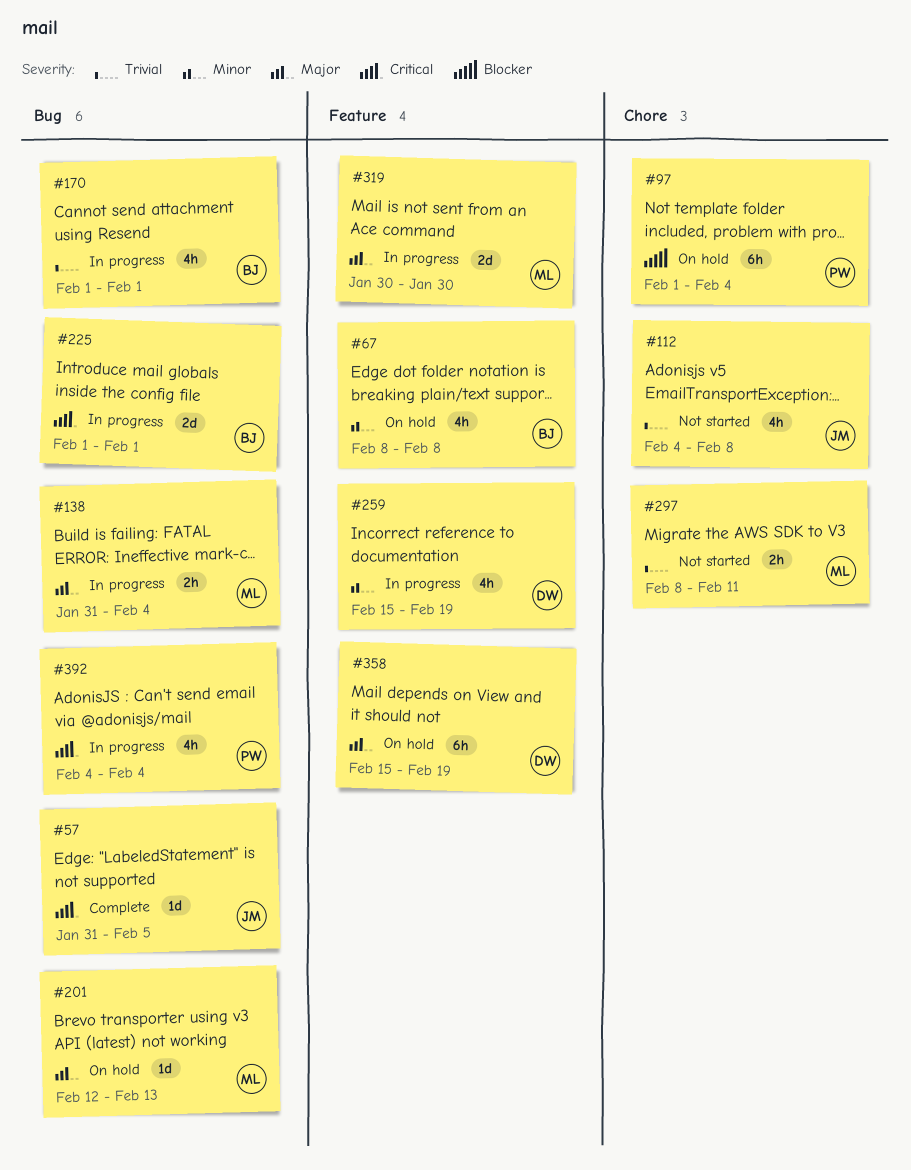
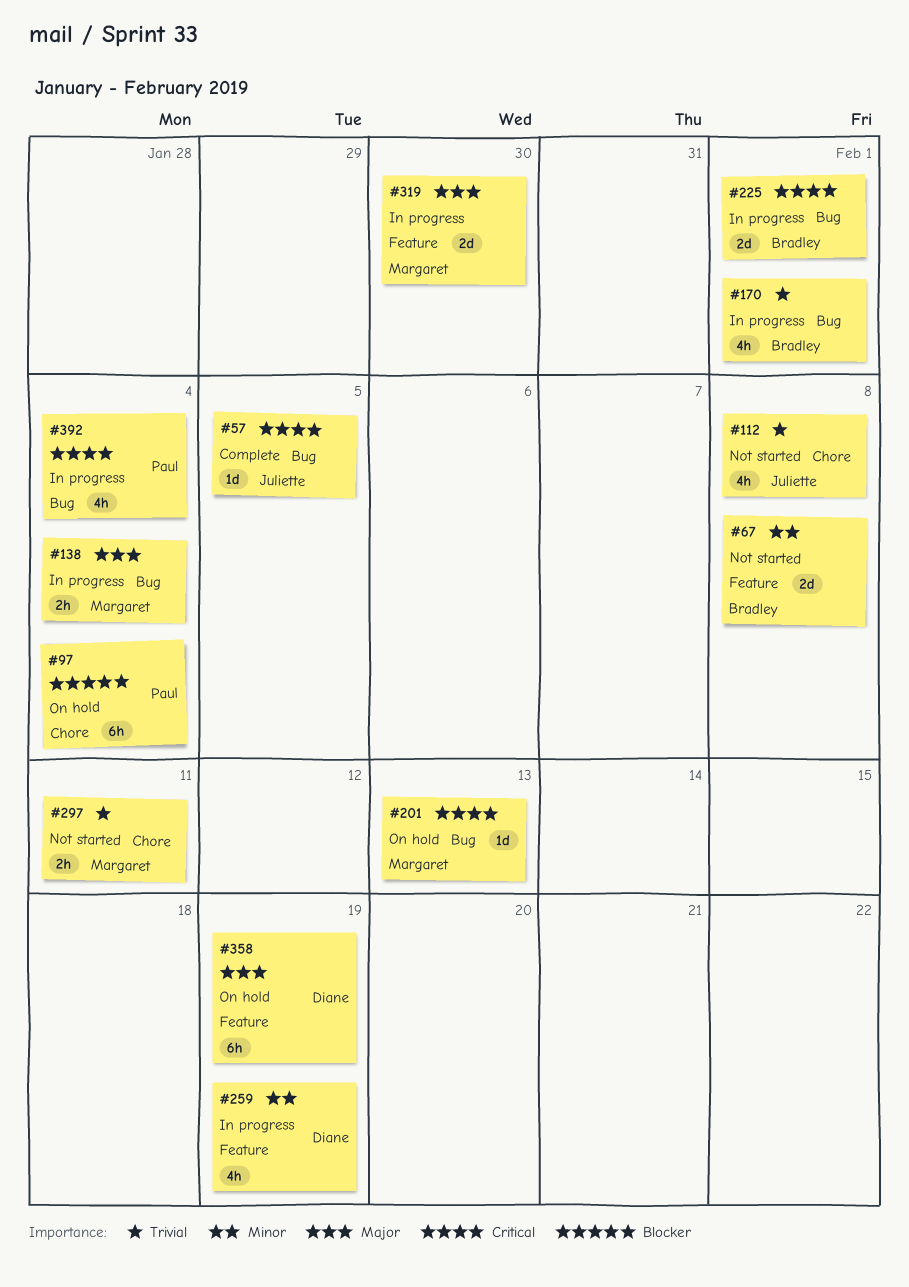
#67, status: On hold -> Not started
#67, estimate: 4h -> 2d
#201, priority: Major -> Critical

